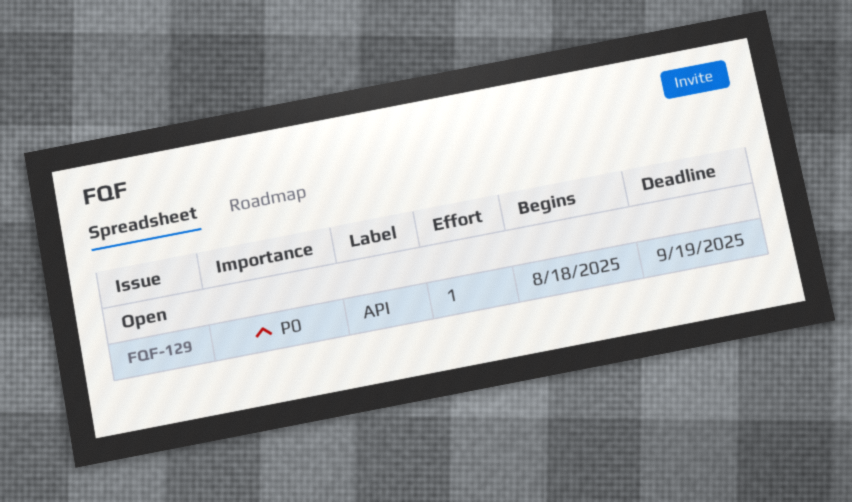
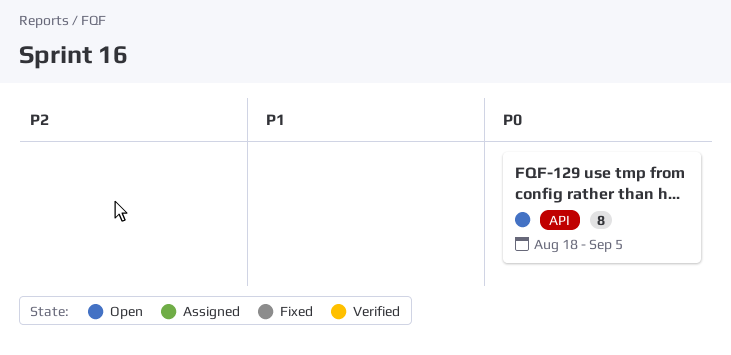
FQF-129, estimate: 1 -> 8
FQF-129, due: Sep 19 -> Sep 5

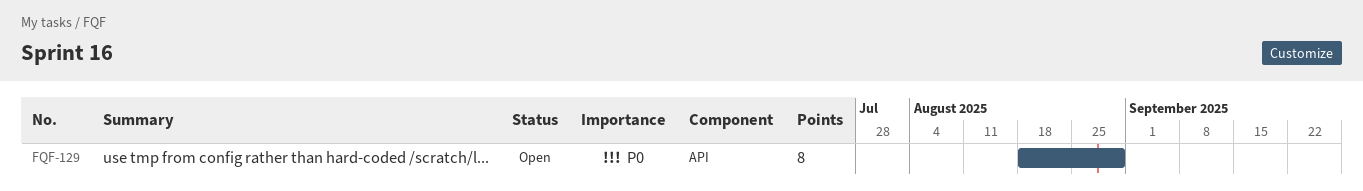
FQF-129, due: Sep 5 -> Aug 29

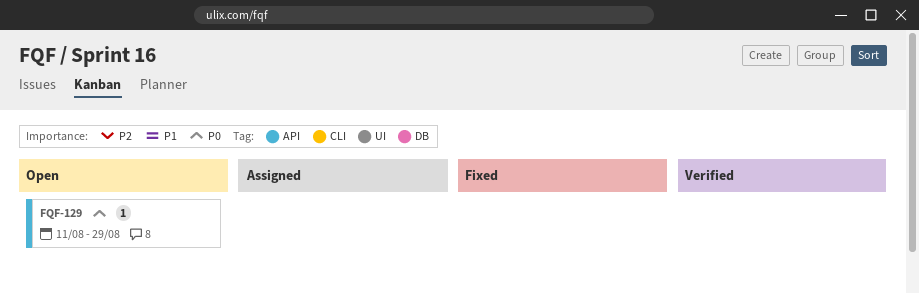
FQF-129, estimate: 8 -> 1
FQF-129, start: Aug 18 -> Aug 11

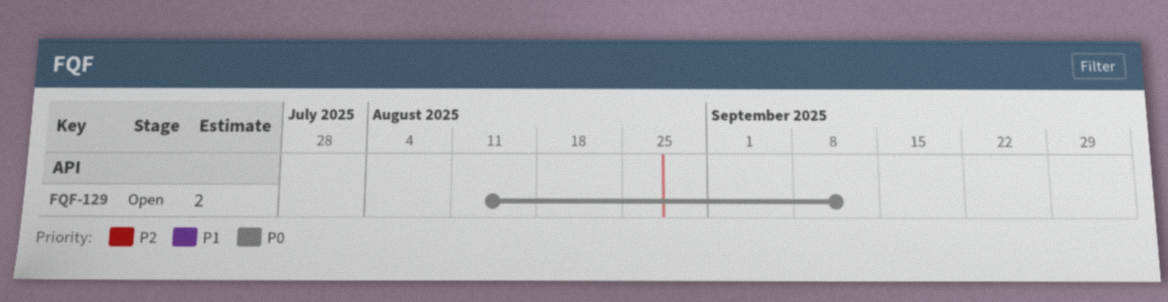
FQF-129, estimate: 1 -> 2
FQF-129, due: Aug 29 -> Sep 12

